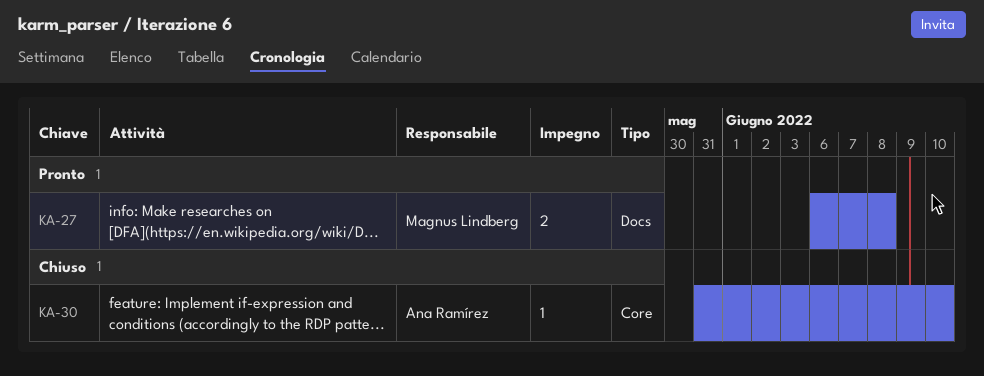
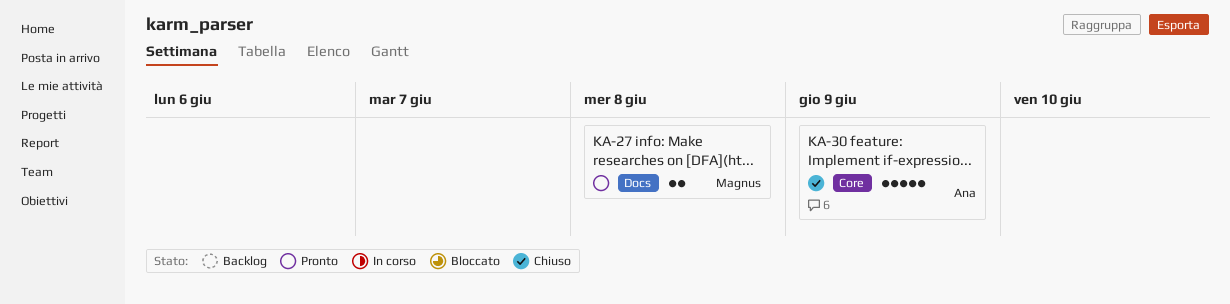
KA-30, estimate: 1 -> 5
KA-30, due: Jun 10 -> Jun 9

